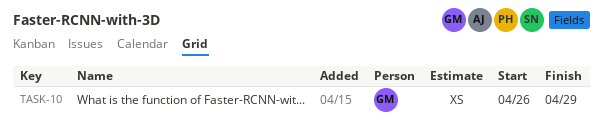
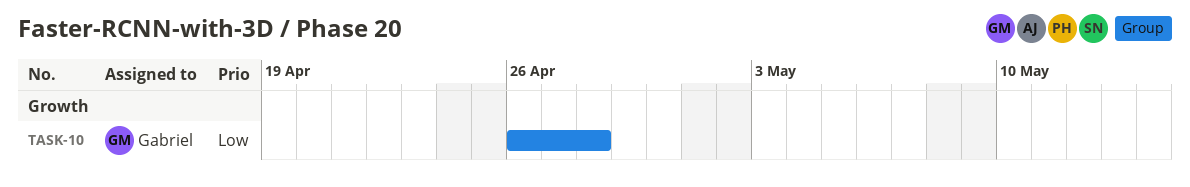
TASK-10, due: Apr 29 -> Apr 28

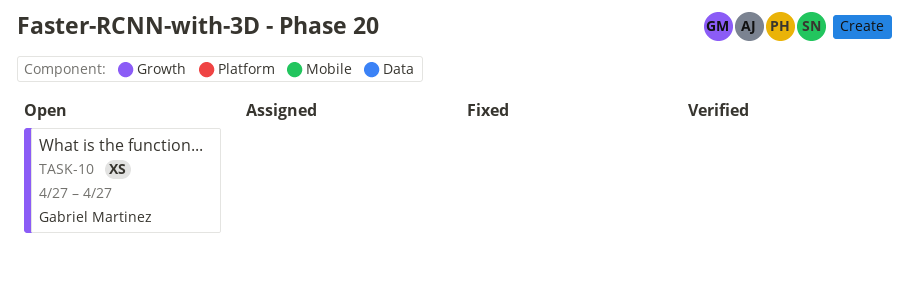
TASK-10, start: Apr 26 -> Apr 27
TASK-10, due: Apr 28 -> Apr 27

